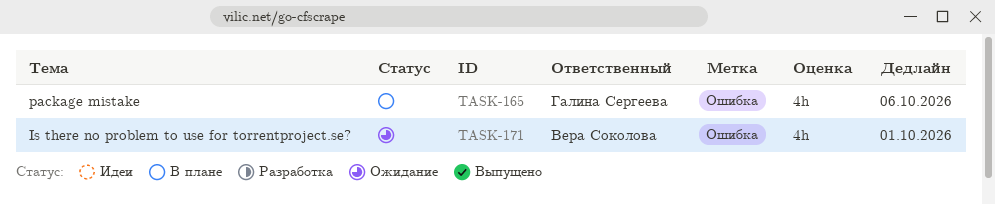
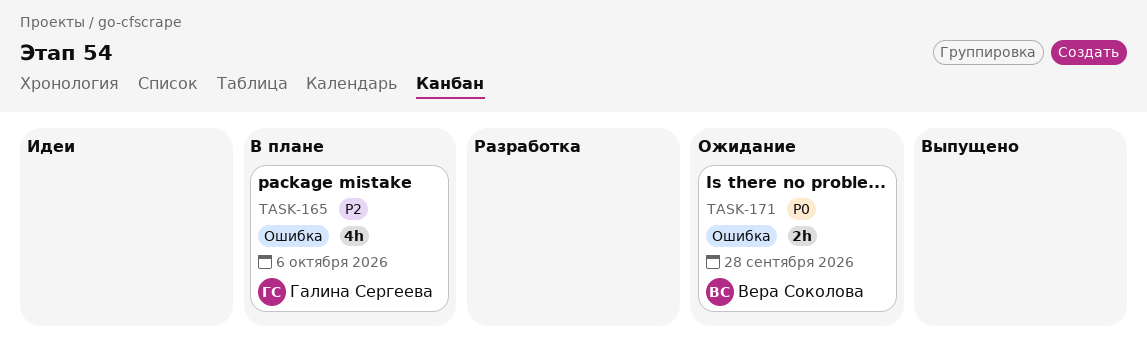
TASK-171, estimate: 4h -> 2h
TASK-171, due: Oct 1 -> Sep 28

